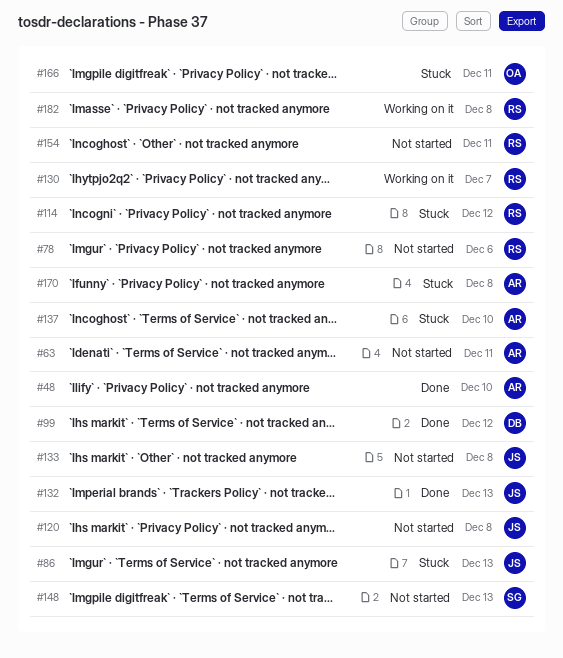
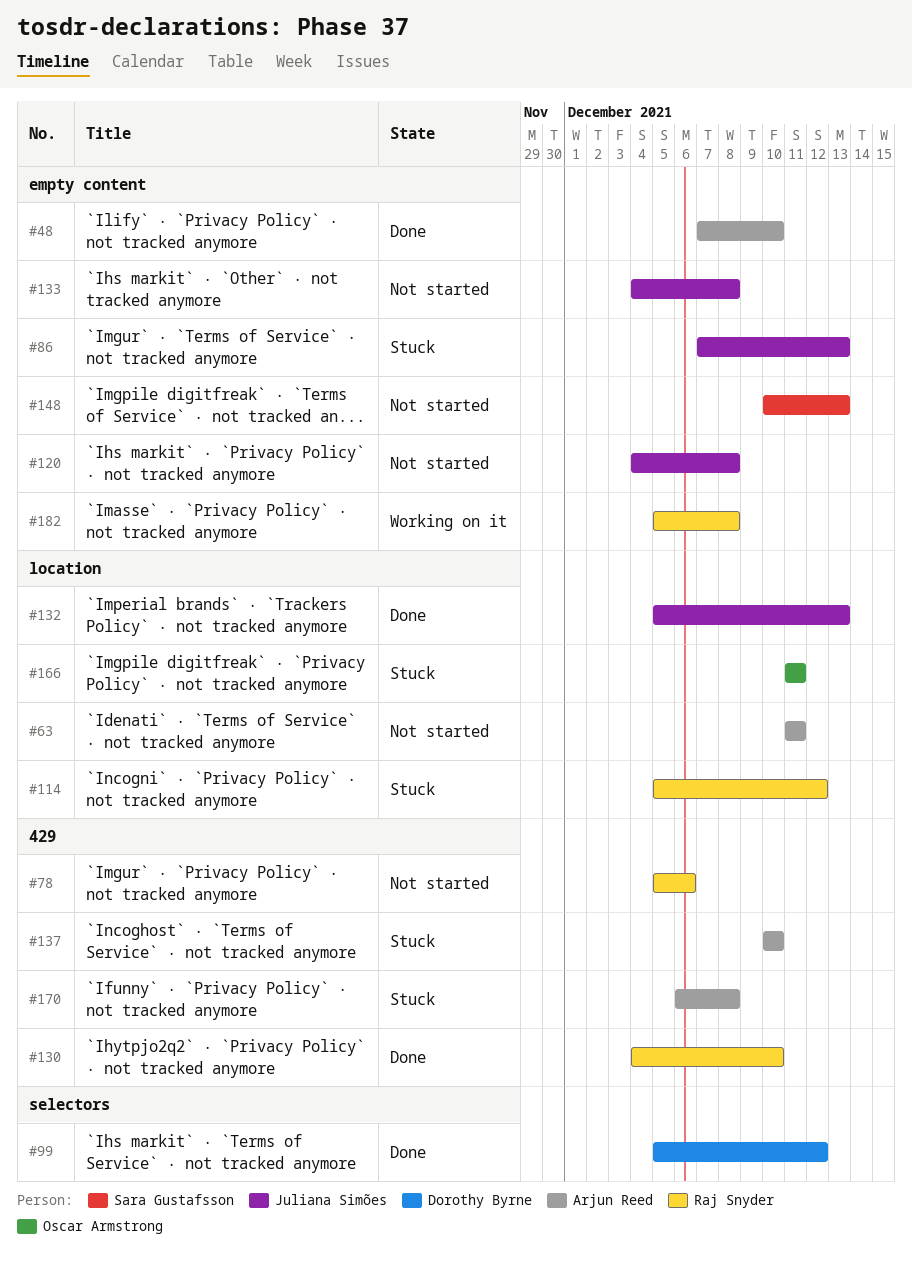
#130, status: Working on it -> Done
#130, due: Dec 7 -> Dec 10
#154: present -> none

